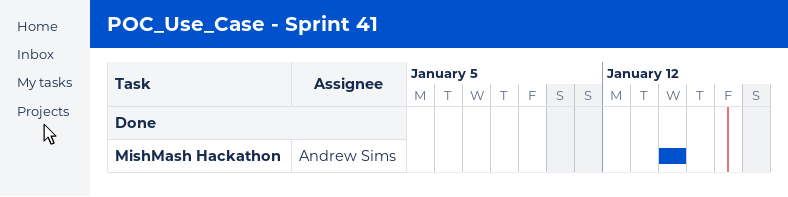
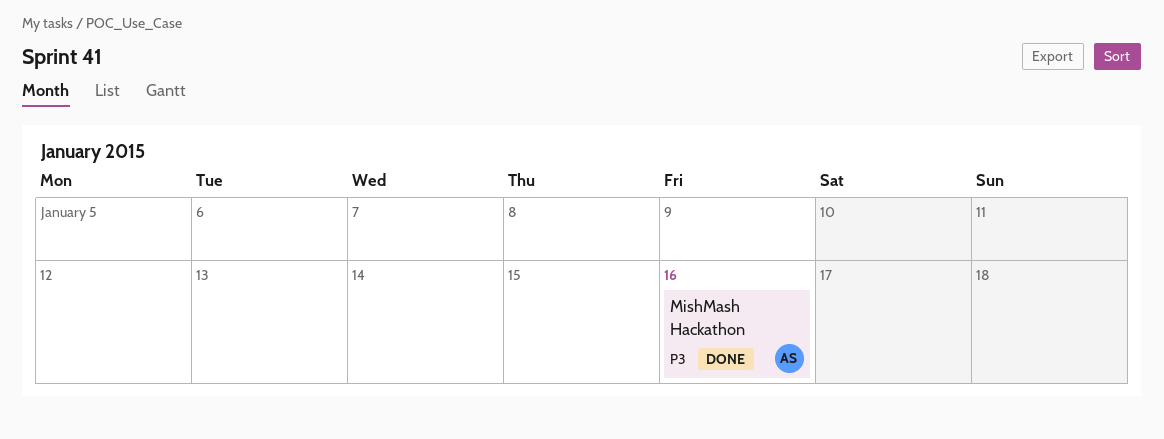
MishMash Hackathon, due: Jan 14 -> Jan 16

